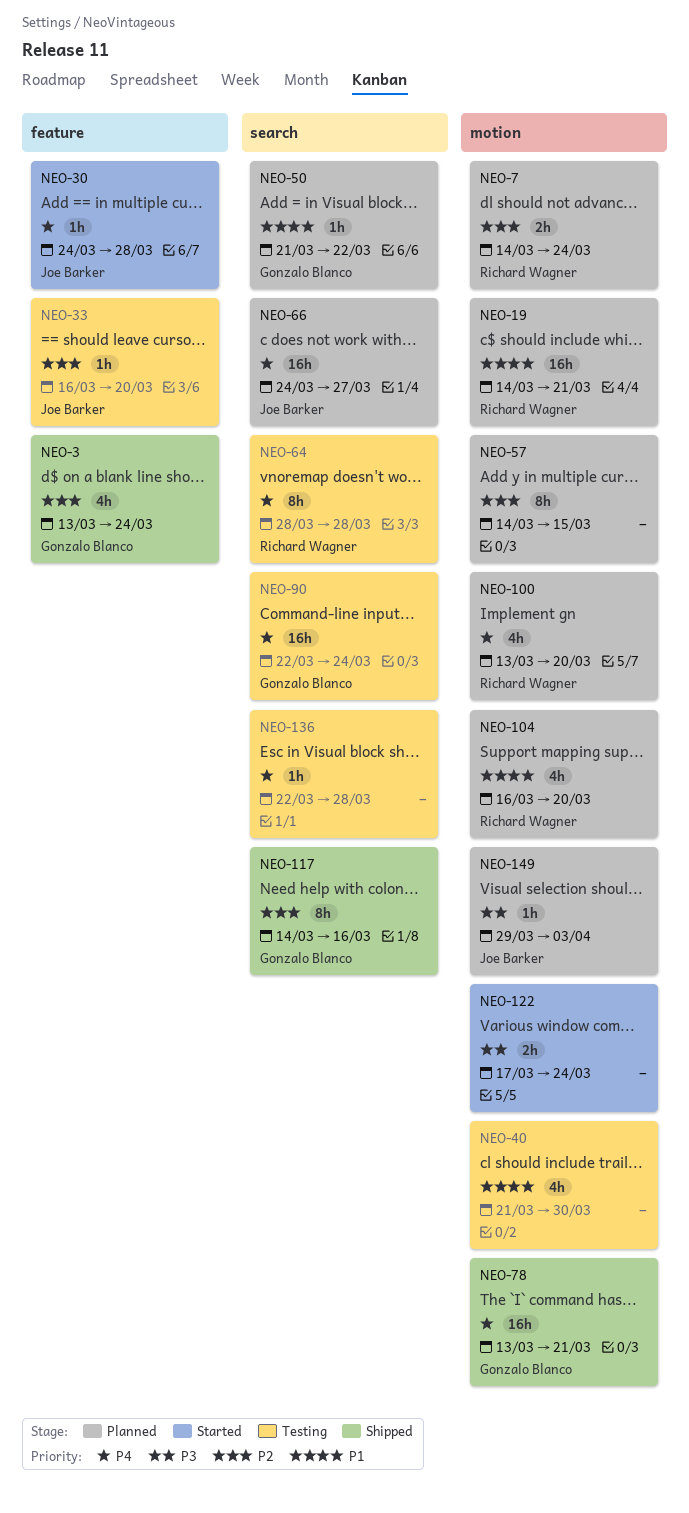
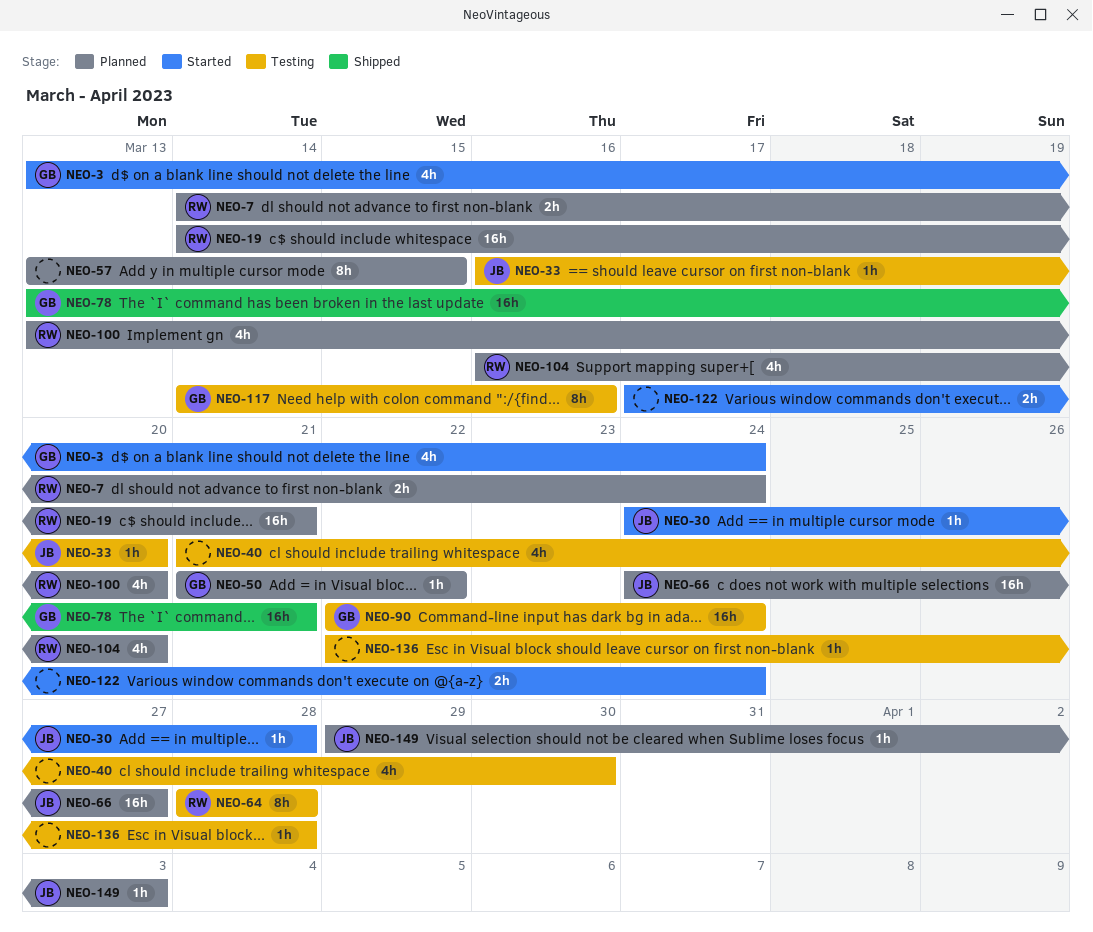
NEO-3, status: Shipped -> Started
NEO-57, start: Mar 14 -> Mar 13
NEO-117, status: Shipped -> Testing

